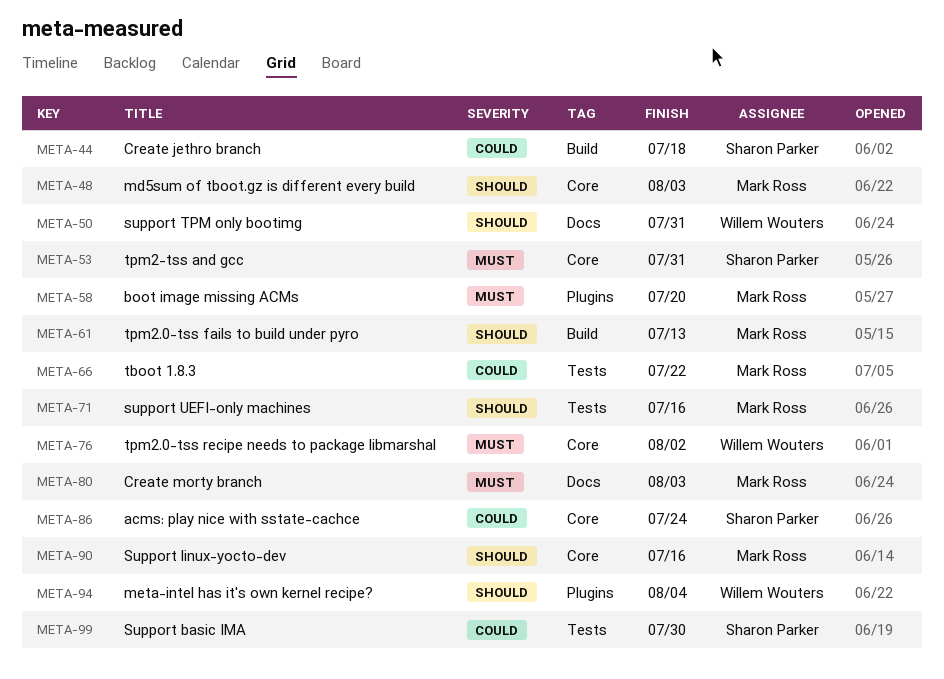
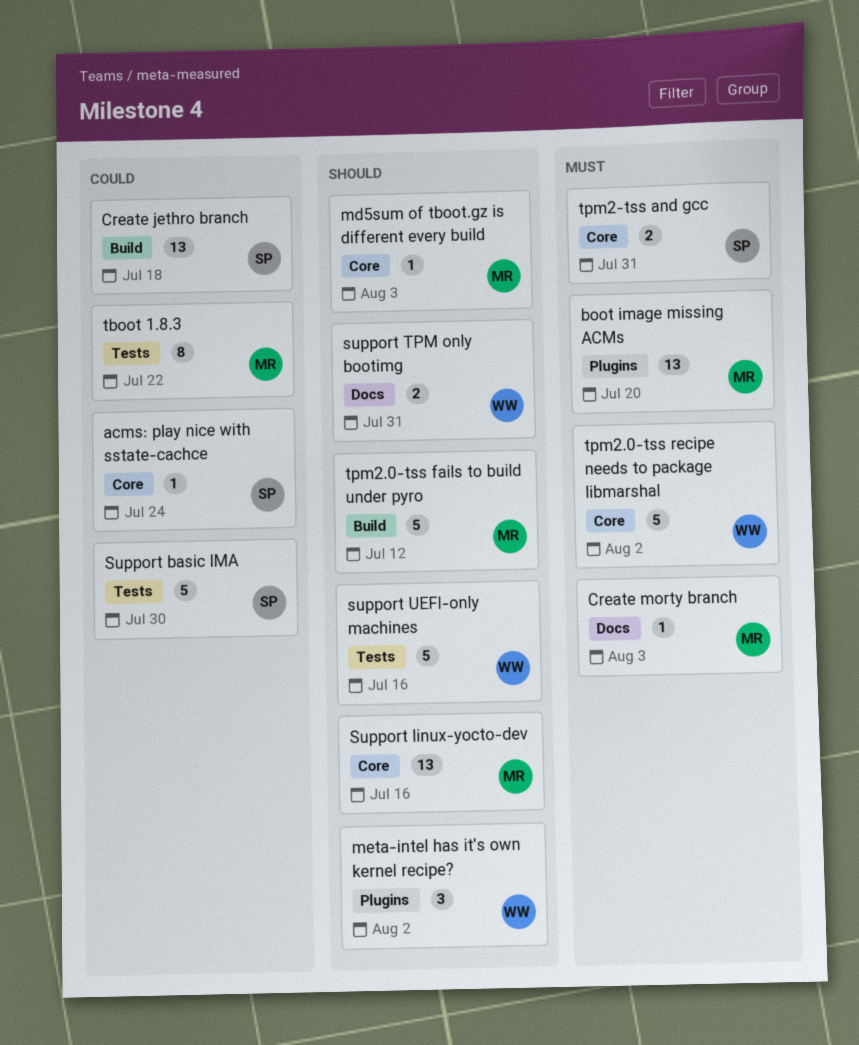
meta-intel has it's own kernel recipe?, due: Aug 4 -> Aug 2
support UEFI-only machines, owner: Mark Ross -> Willem Wouters
tpm2.0-tss fails to build under pyro, due: Jul 13 -> Jul 12

